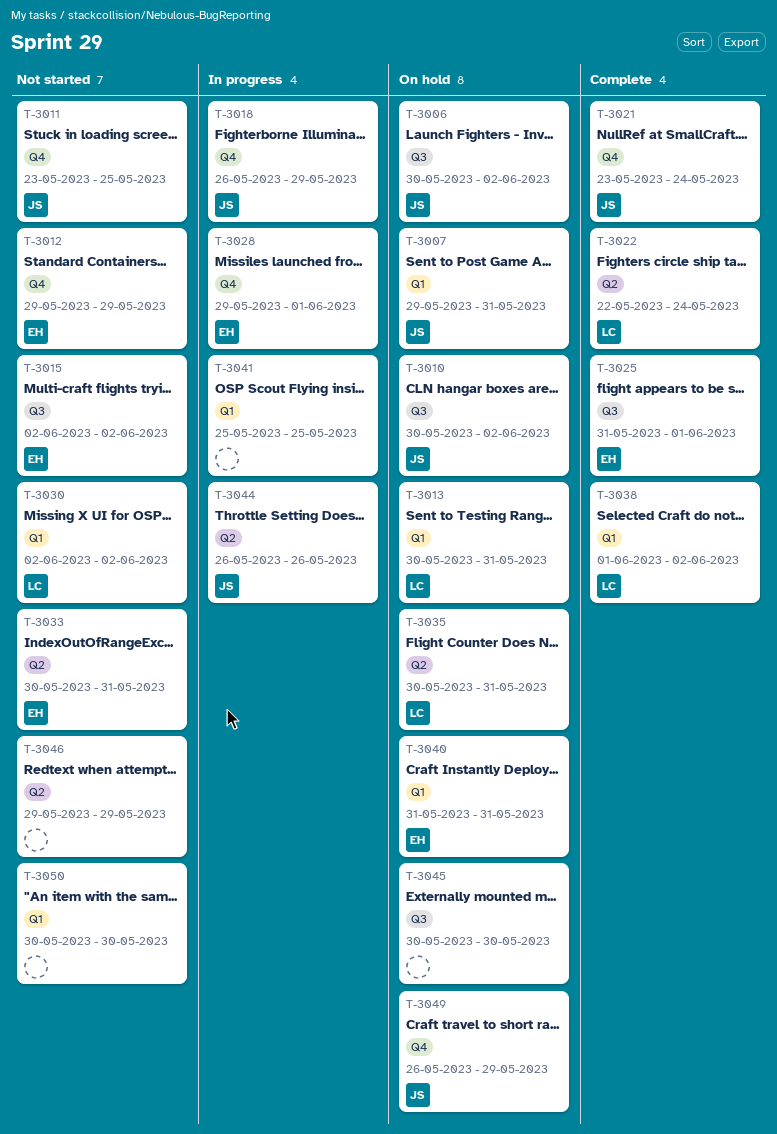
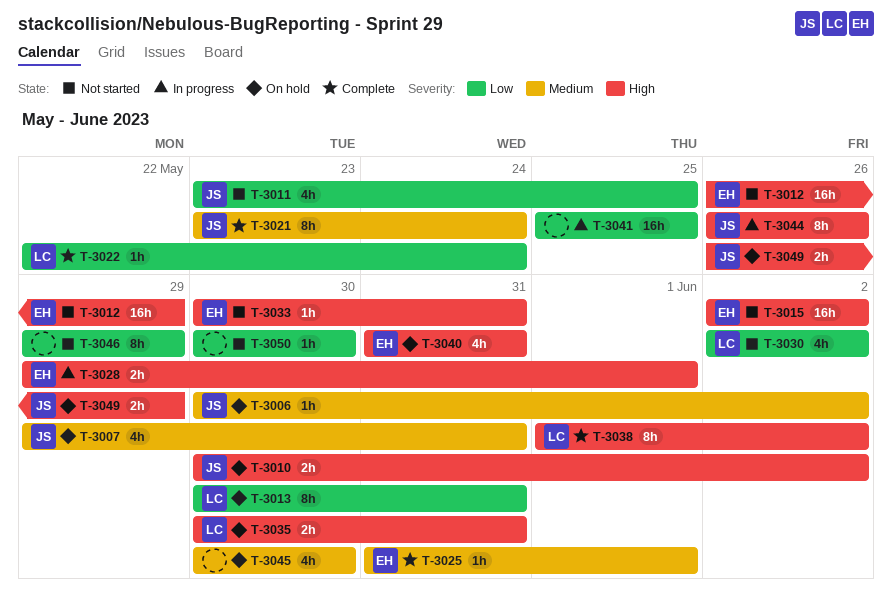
T-3012, start: May 29 -> May 26
T-3018: present -> none

